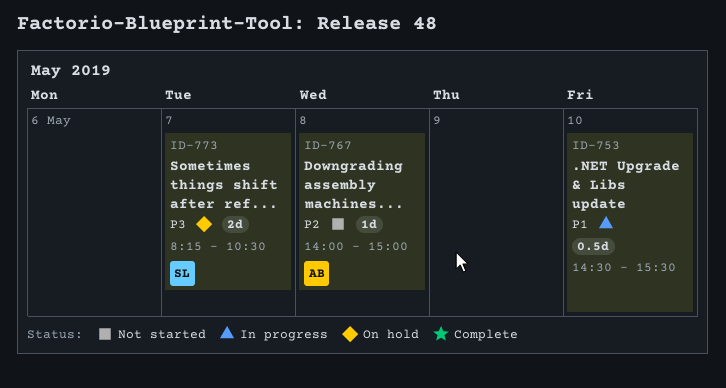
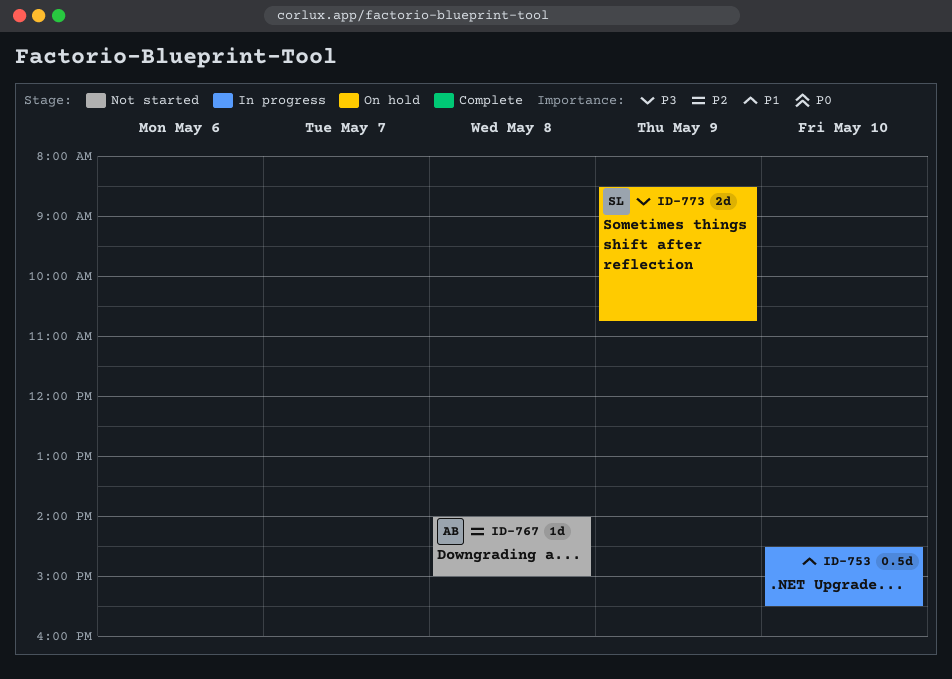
ID-773, day: May 7 -> May 9
ID-773, begins: 08:15 -> 08:30
ID-773, ends: 10:30 -> 10:45

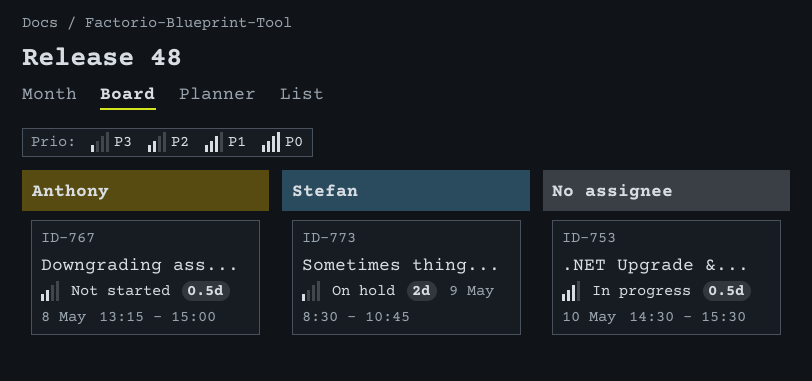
ID-767, estimate: 1d -> 0.5d
ID-767, begins: 14:00 -> 13:15

